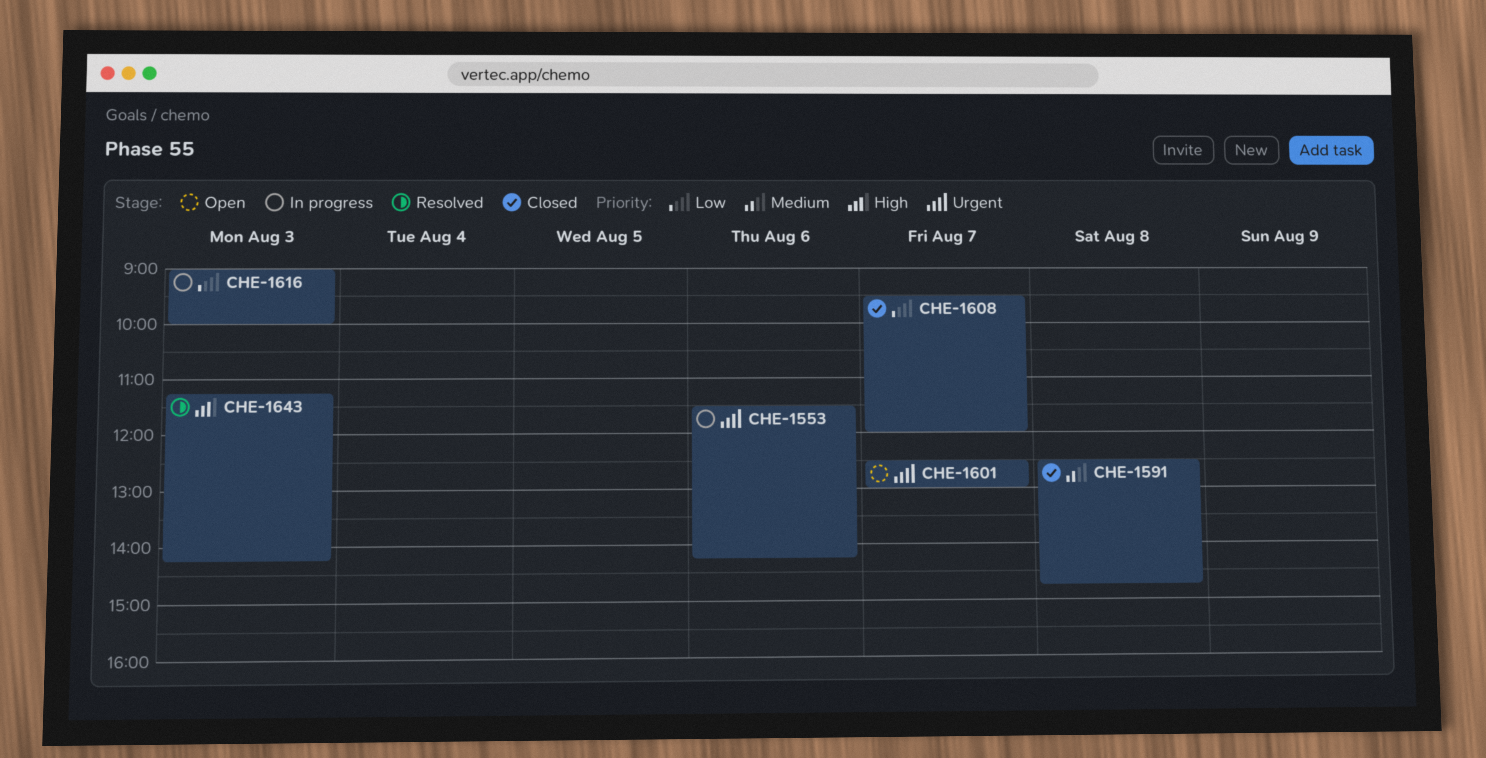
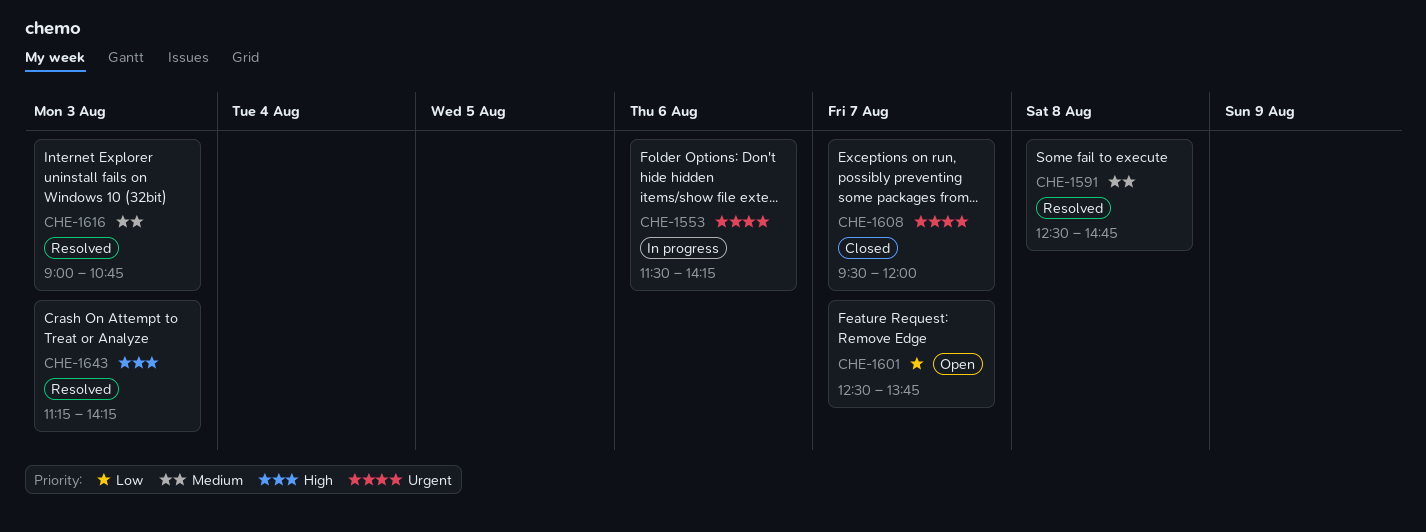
CHE-1591, status: Closed -> Resolved
CHE-1601, priority: Urgent -> Low
CHE-1601, ends: 13:00 -> 13:45
CHE-1608, priority: Low -> Urgent
CHE-1616, status: In progress -> Resolved
CHE-1616, priority: Low -> Medium
CHE-1616, ends: 10:00 -> 10:45

